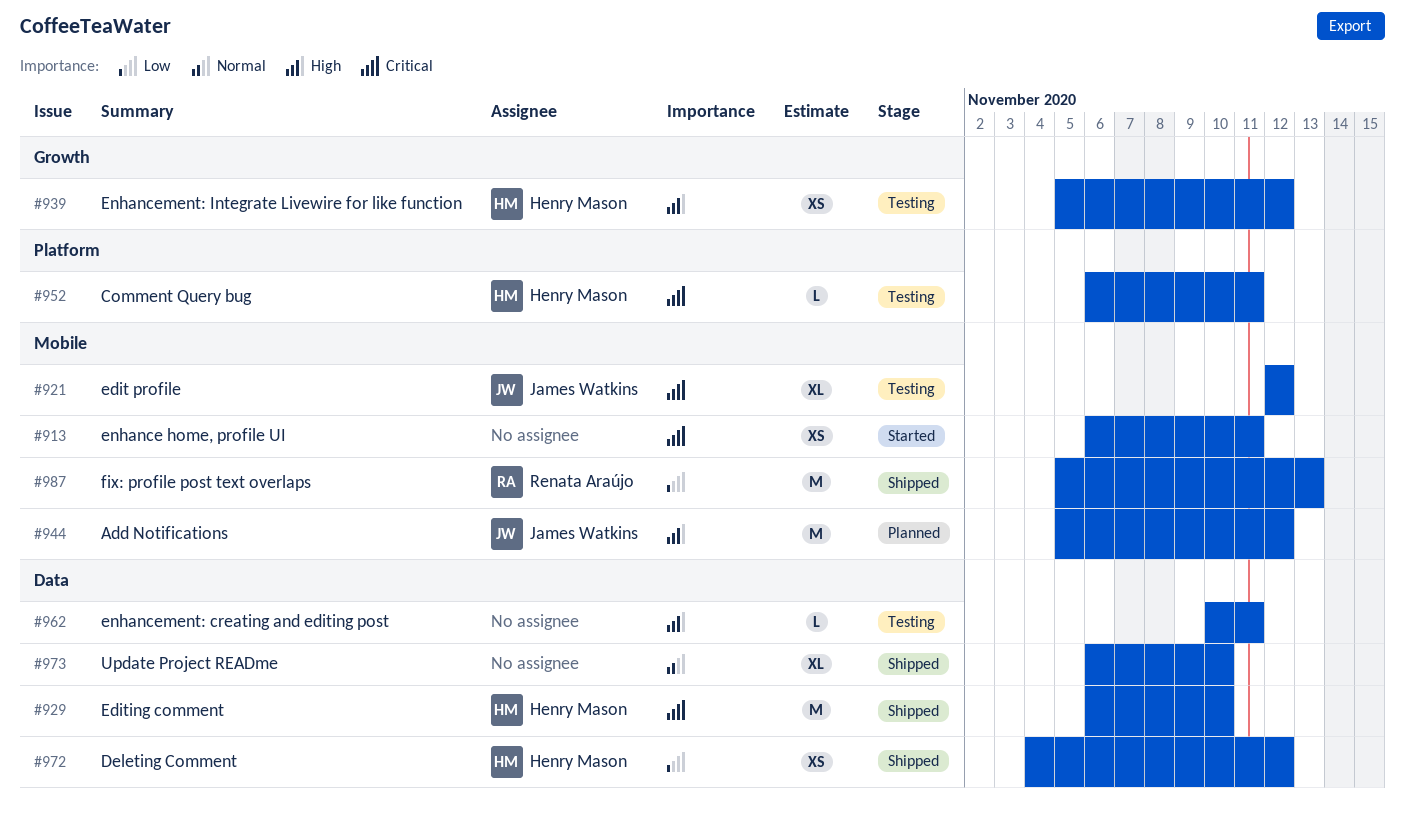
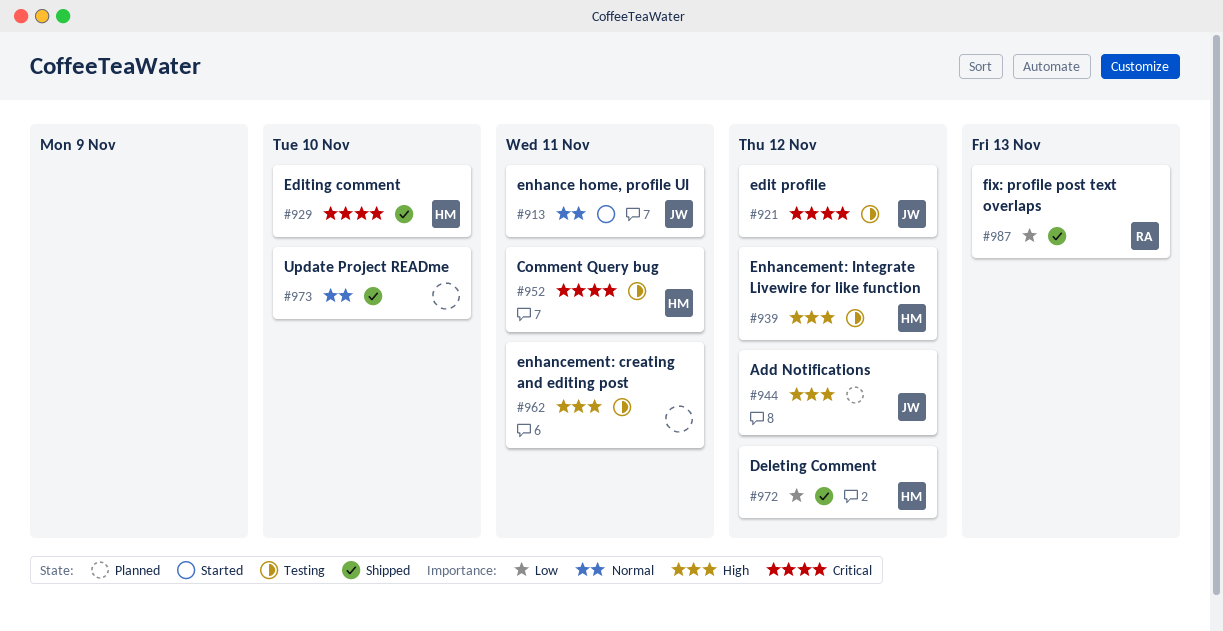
#913, owner: none -> James Watkins
#913, priority: Critical -> Normal

